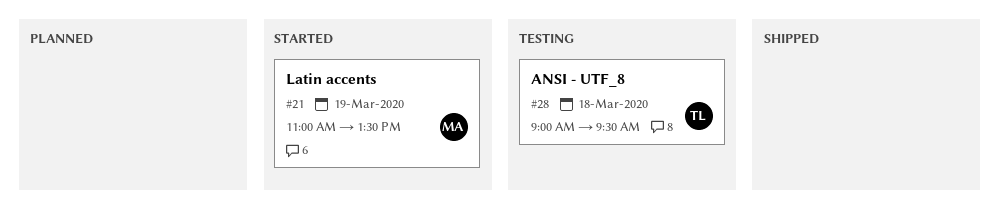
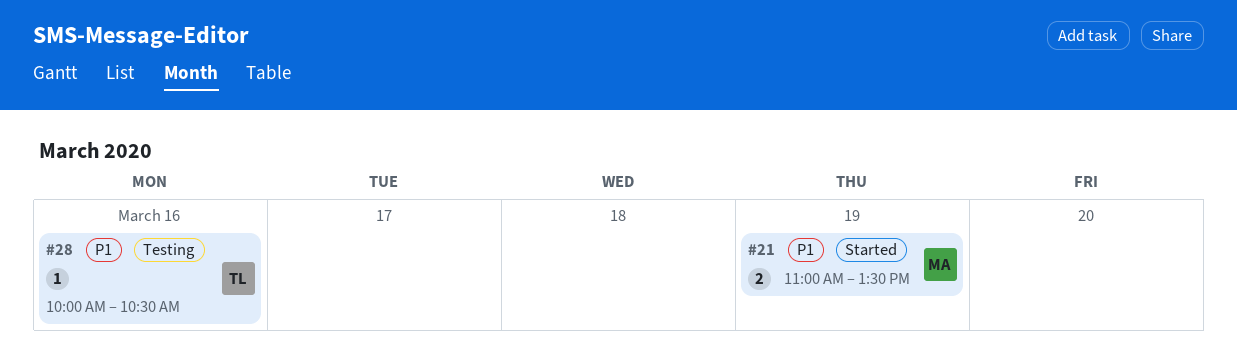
#28, day: Mar 18 -> Mar 16
#28, begins: 09:00 -> 10:00
#28, ends: 09:30 -> 10:30

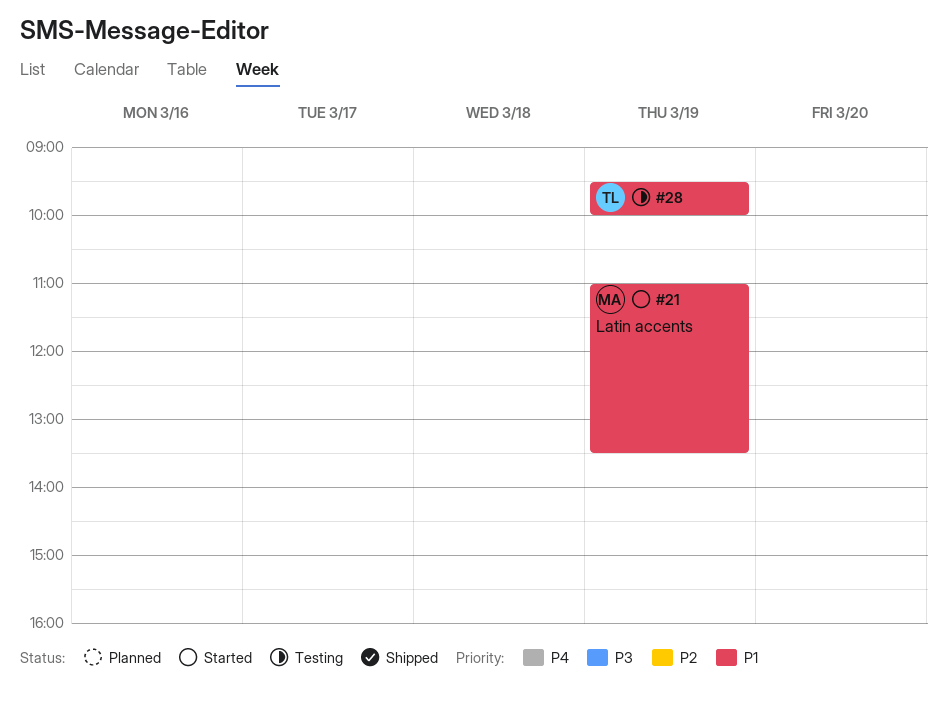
#28, day: Mar 16 -> Mar 19
#28, begins: 10:00 -> 09:30
#28, ends: 10:30 -> 10:00

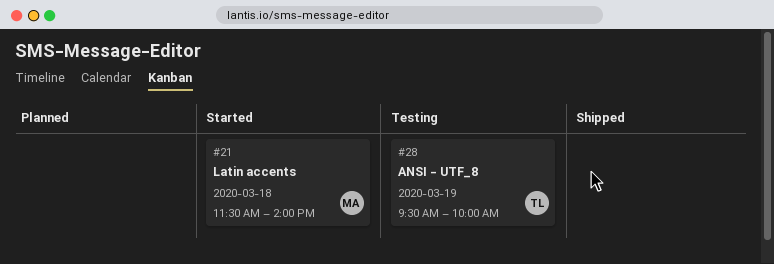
#21, day: Mar 19 -> Mar 18
#21, begins: 11:00 -> 11:30
#21, ends: 13:30 -> 14:00

